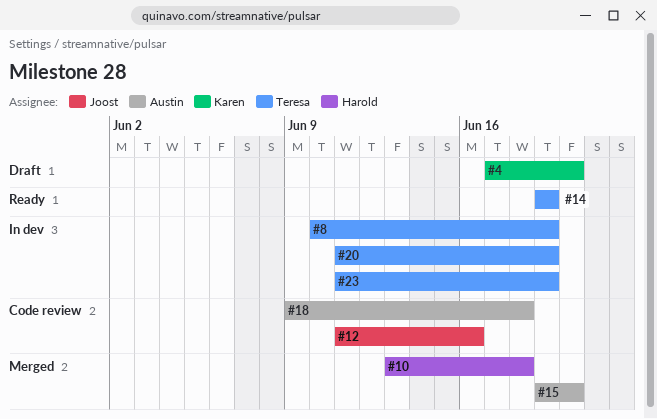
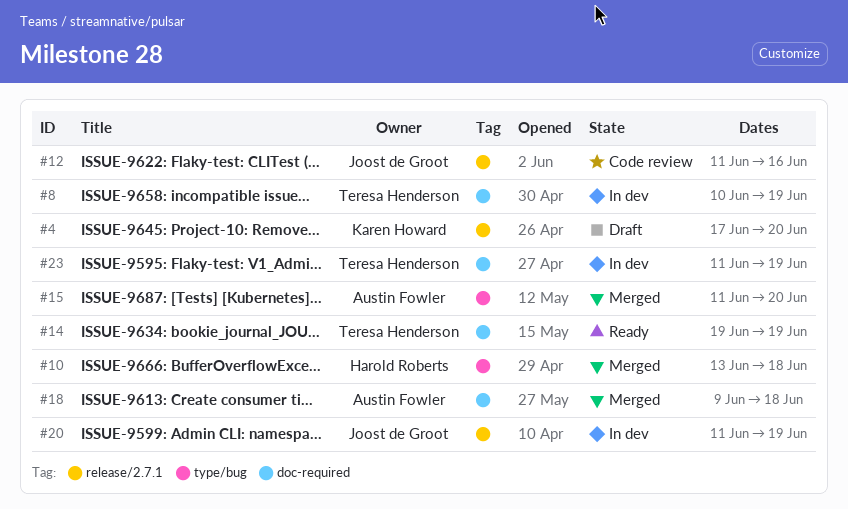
#15, start: Jun 19 -> Jun 11
#18, status: Code review -> Merged
#20, owner: Teresa Henderson -> Joost de Groot

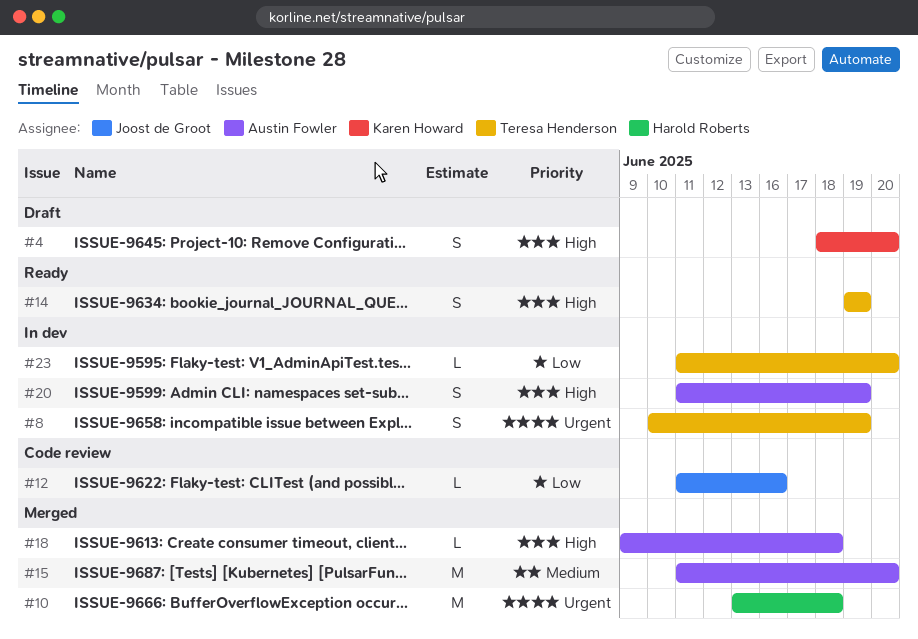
#4, start: Jun 17 -> Jun 18
#20, owner: Joost de Groot -> Austin Fowler
#23, due: Jun 19 -> Jun 20

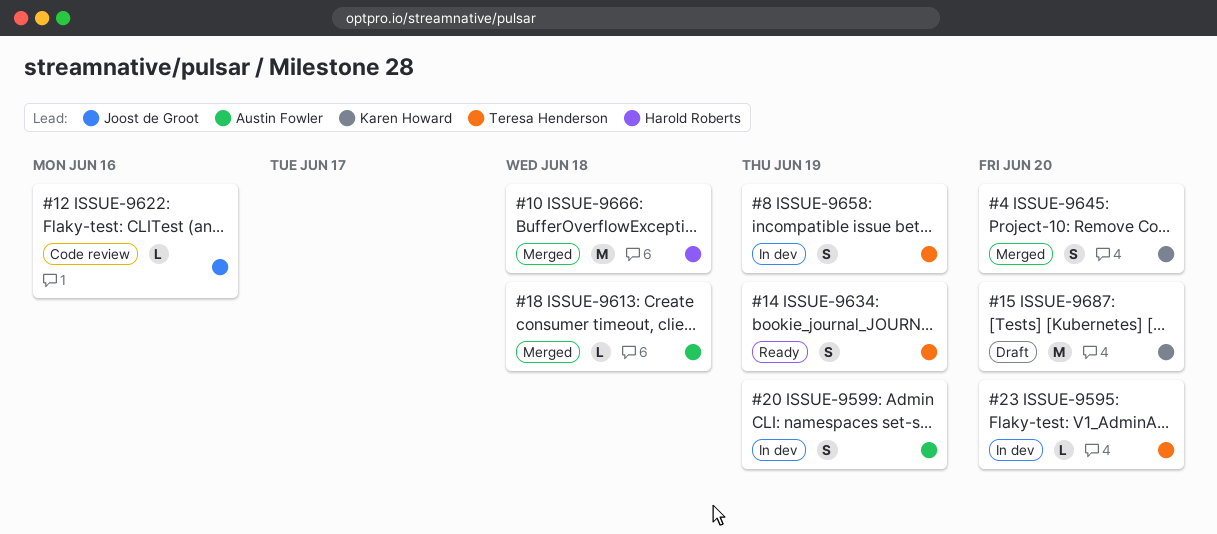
#4, status: Draft -> Merged
#15, status: Merged -> Draft
#15, owner: Austin Fowler -> Karen Howard

